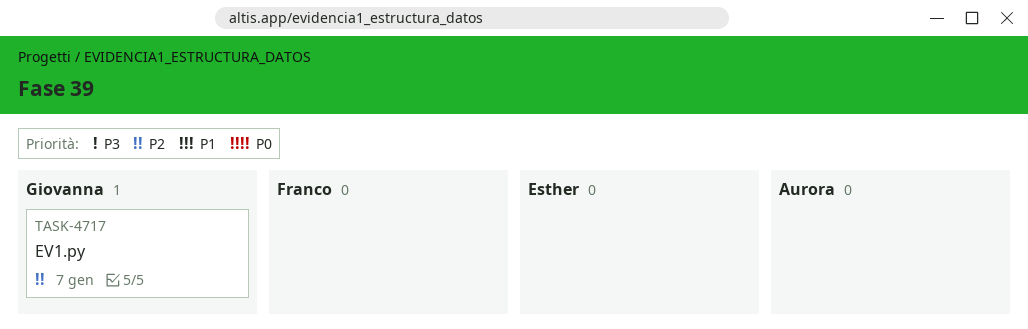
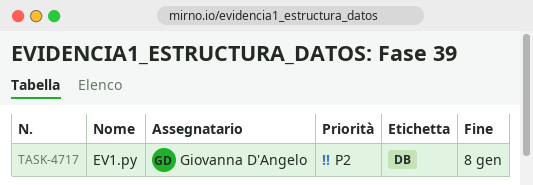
TASK-4717, due: Jan 7 -> Jan 8

